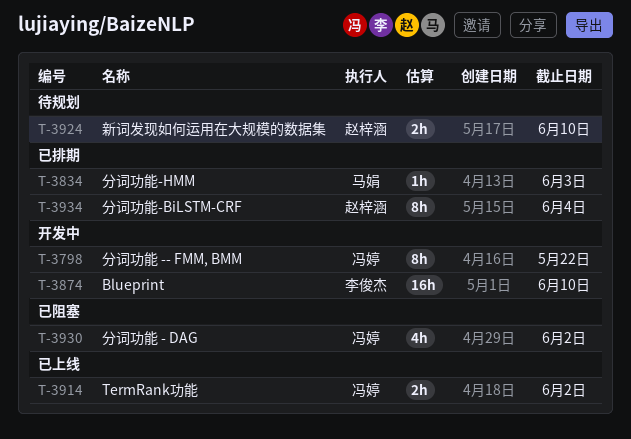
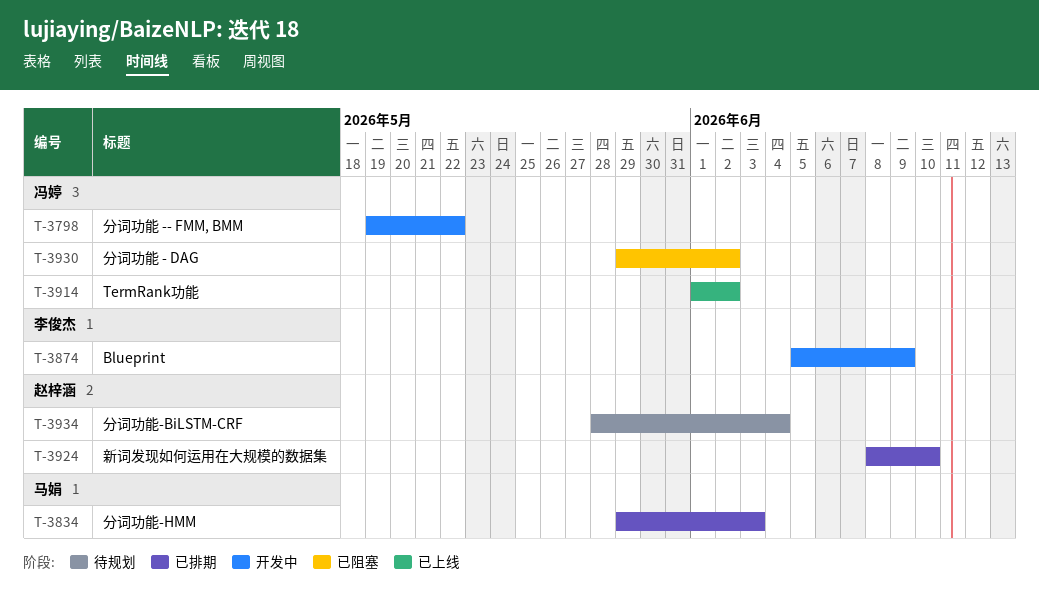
T-3874, due: Jun 10 -> Jun 9
T-3924, status: 待规划 -> 已排期
T-3934, status: 已排期 -> 待规划

